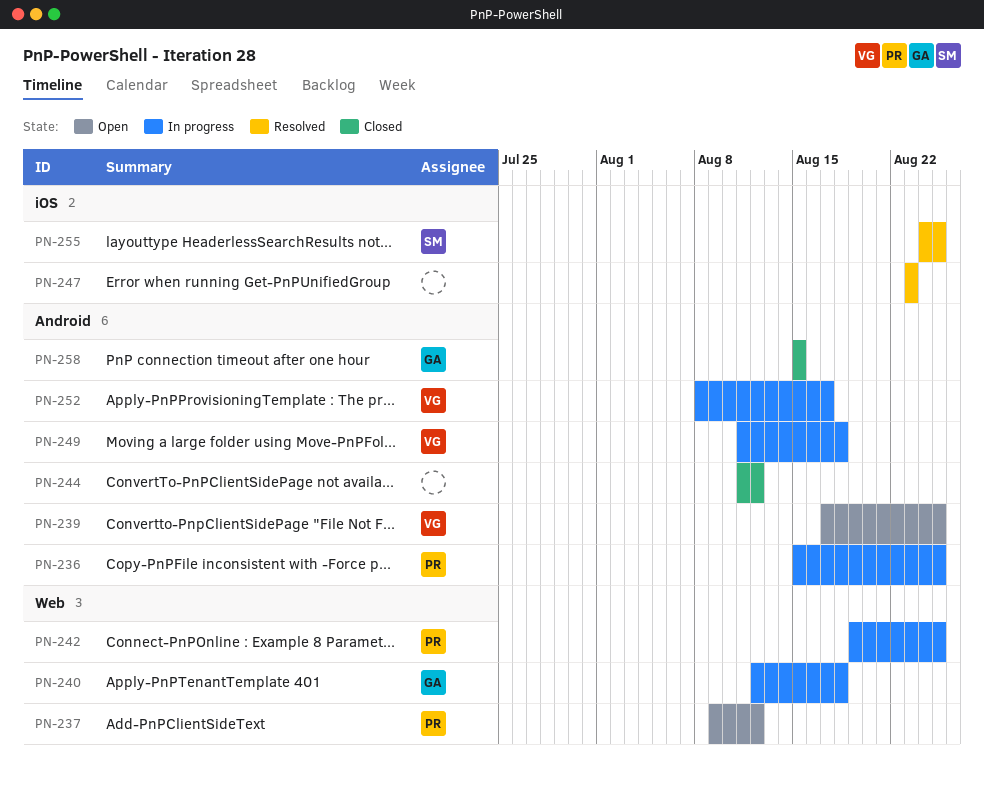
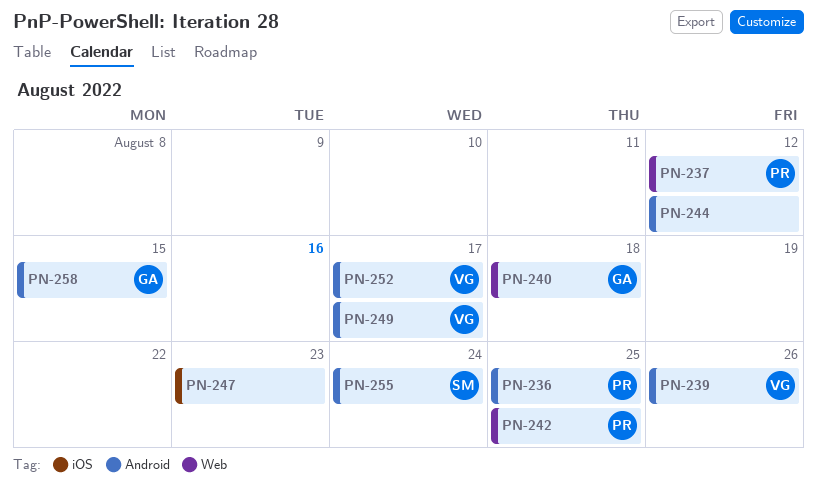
PN-239, due: Aug 25 -> Aug 26
PN-249, due: Aug 18 -> Aug 17
PN-255, label: iOS -> Android
PN-255, due: Aug 25 -> Aug 24

